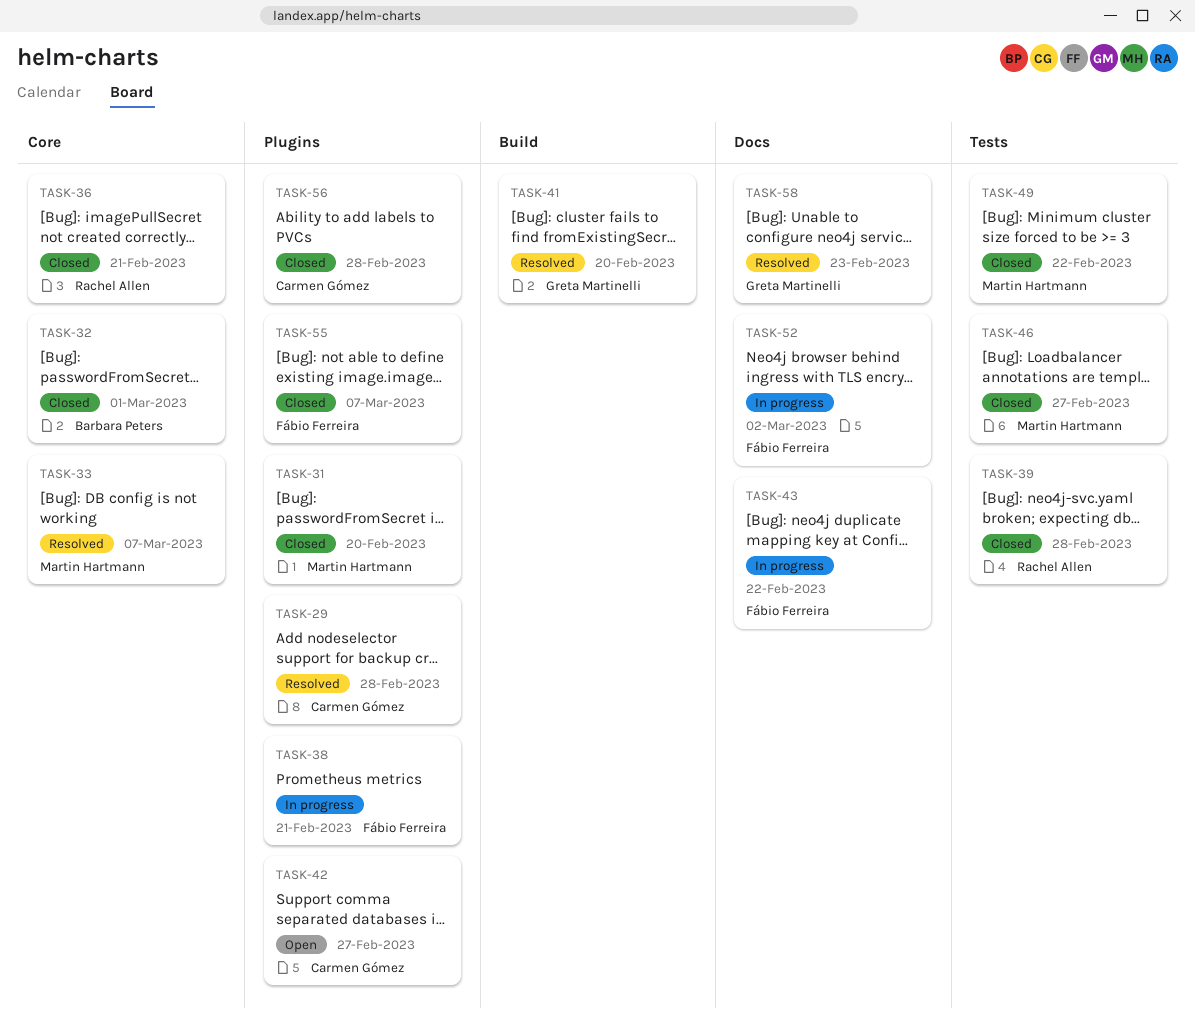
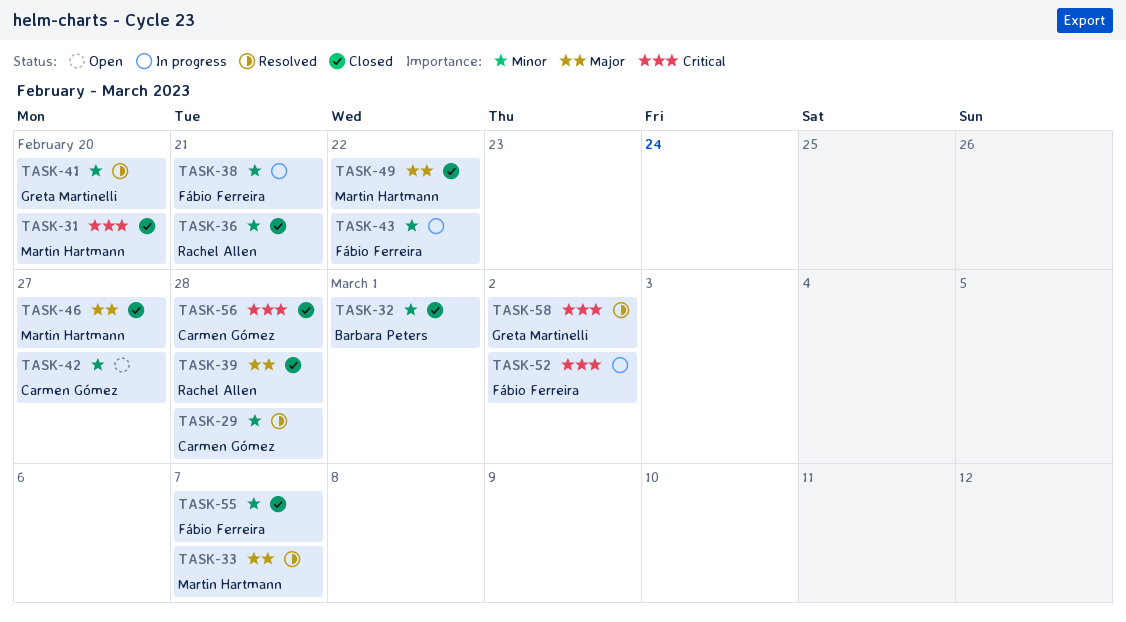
TASK-58, due: Feb 23 -> Mar 2

